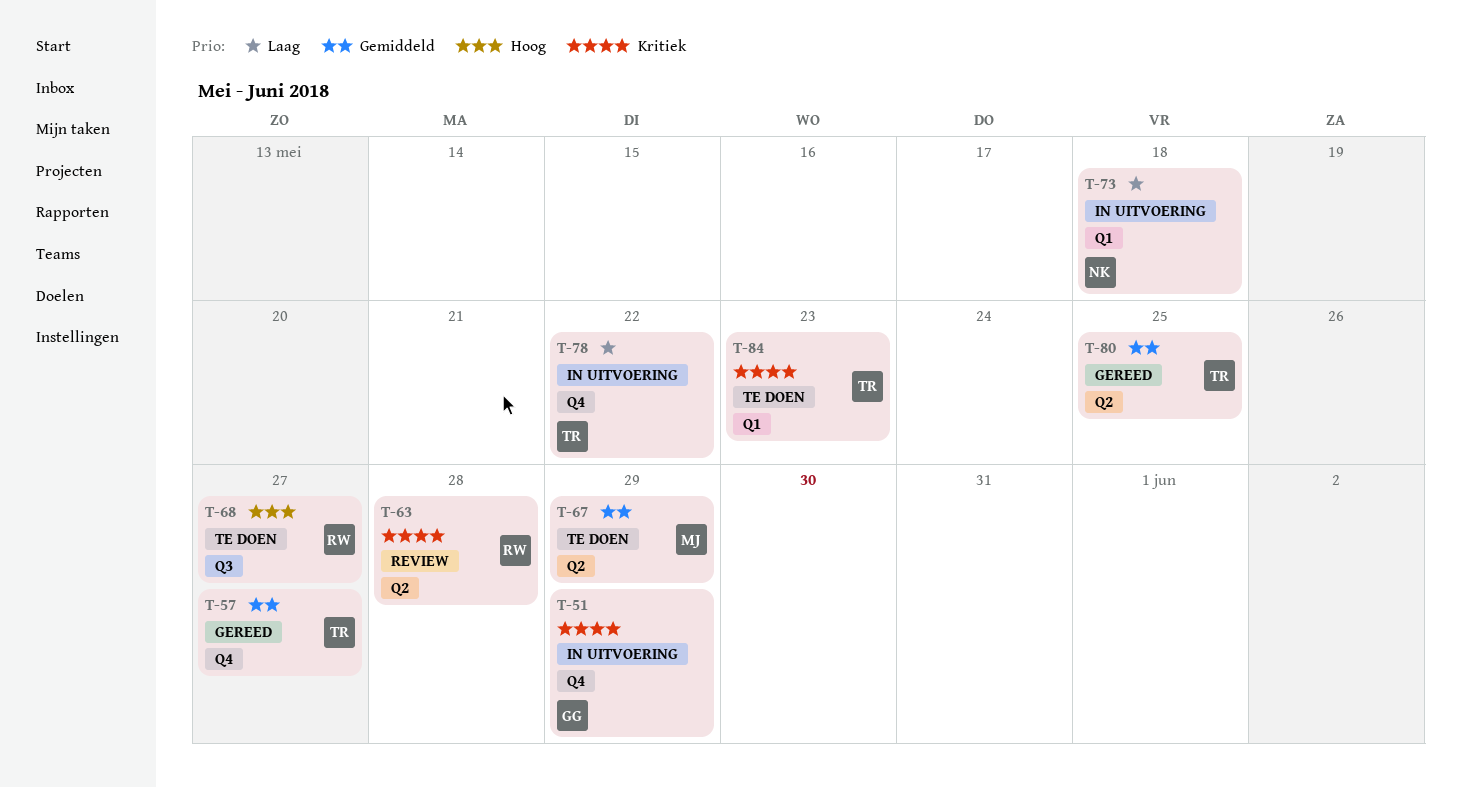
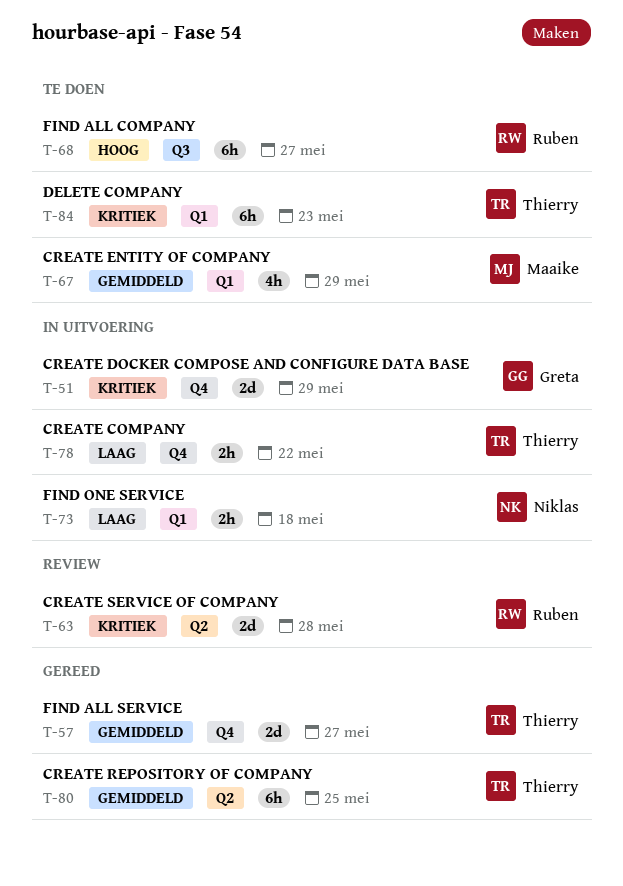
T-67, label: Q2 -> Q1

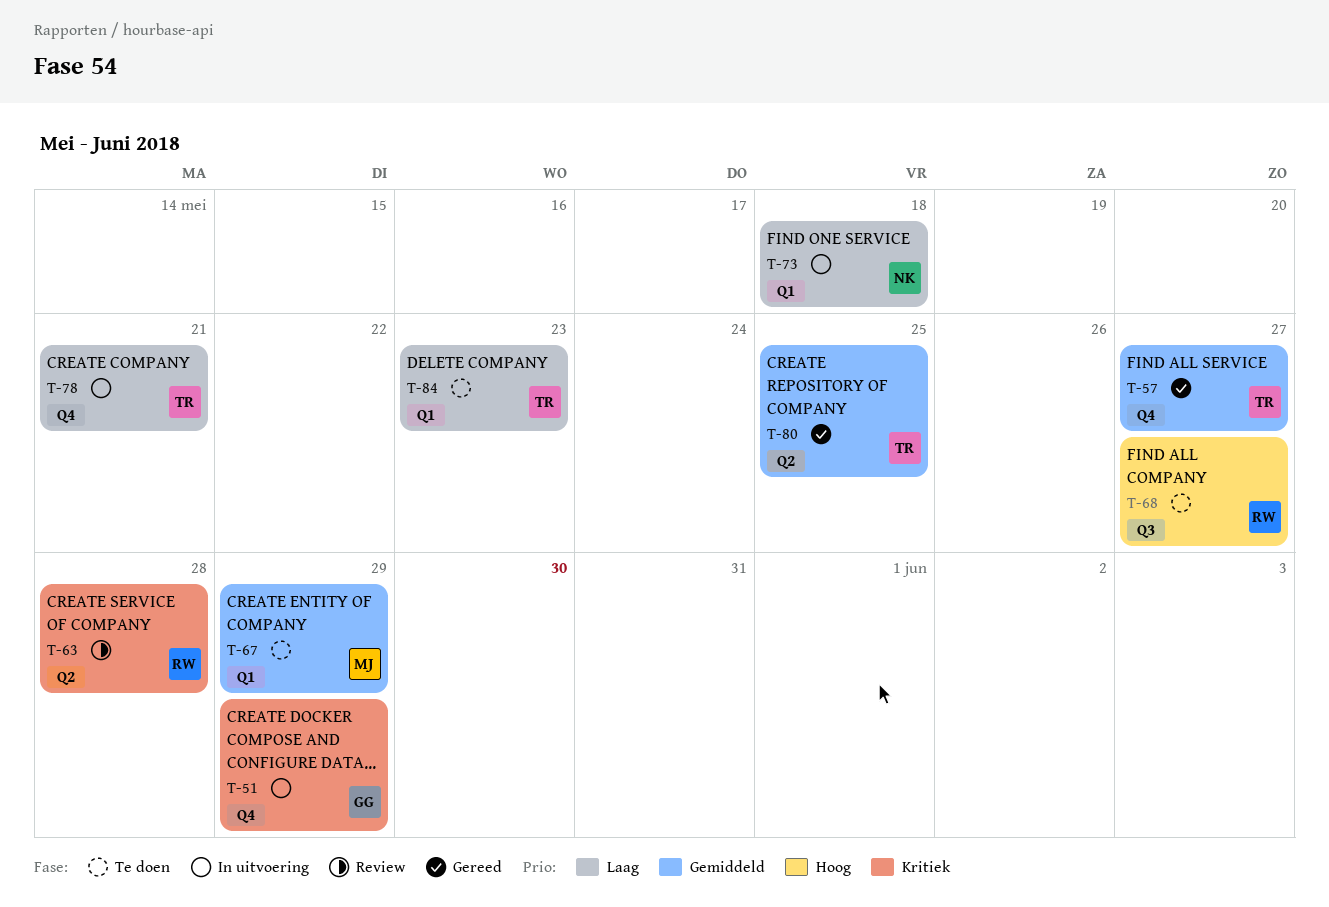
T-78, due: May 22 -> May 21
T-84, priority: Kritiek -> Laag

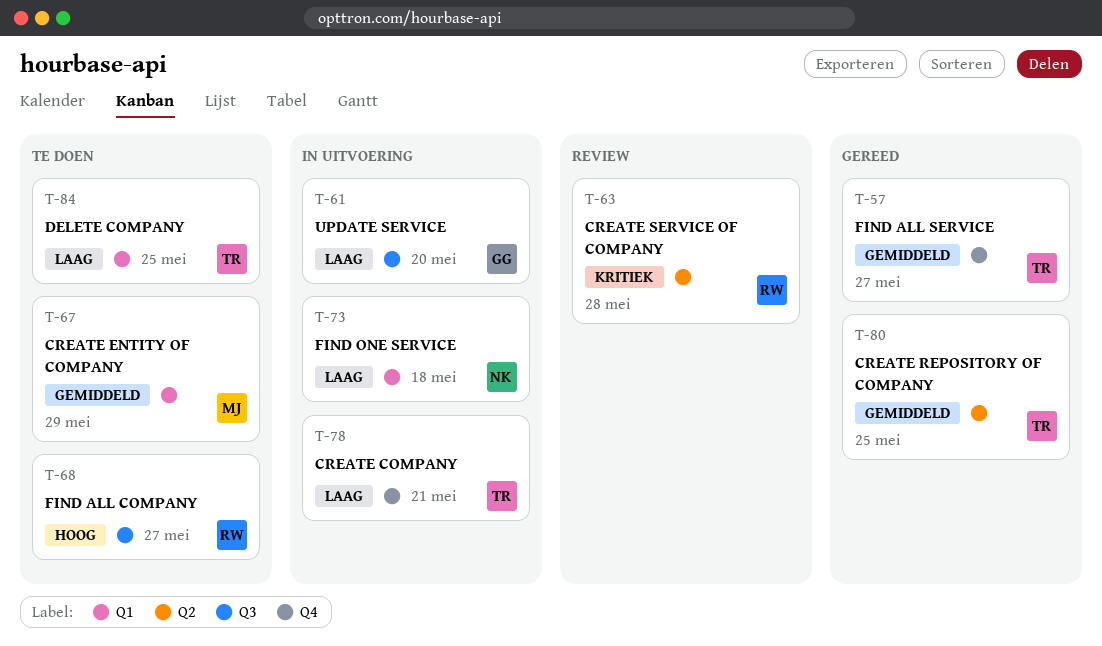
T-51: present -> none
T-61: none -> present
T-84, due: May 23 -> May 25

